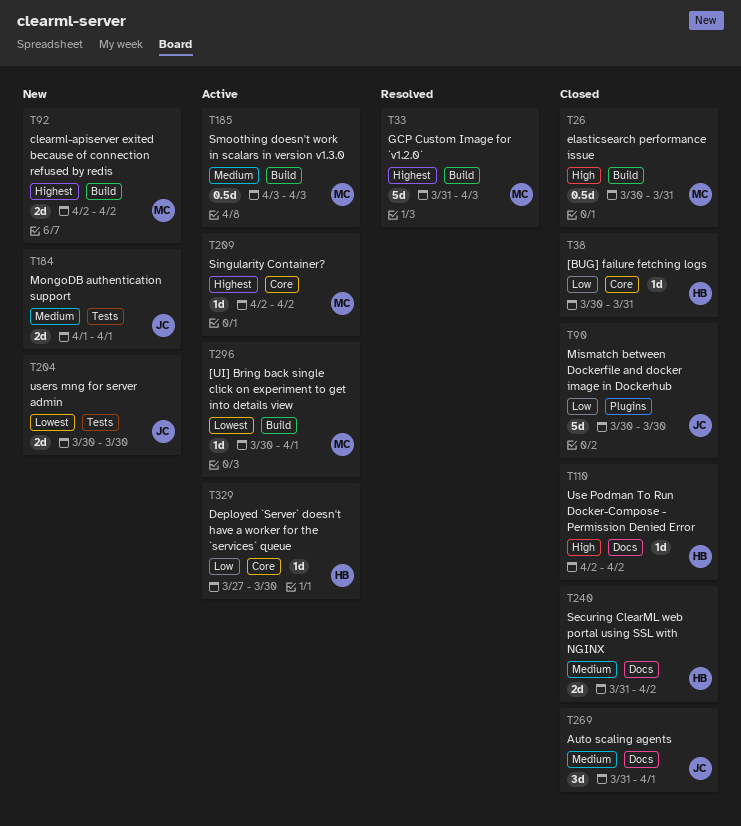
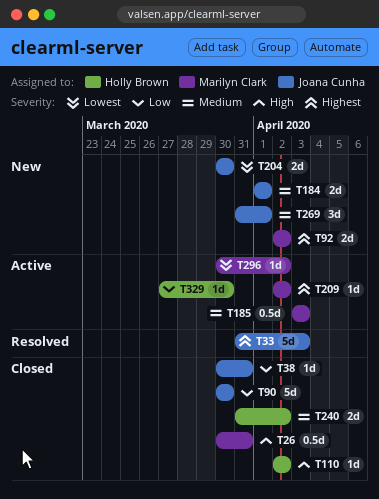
T33, owner: Marilyn Clark -> Joana Cunha
T38, owner: Holly Brown -> Joana Cunha
T269, status: Closed -> New
T296, due: Apr 1 -> Apr 2

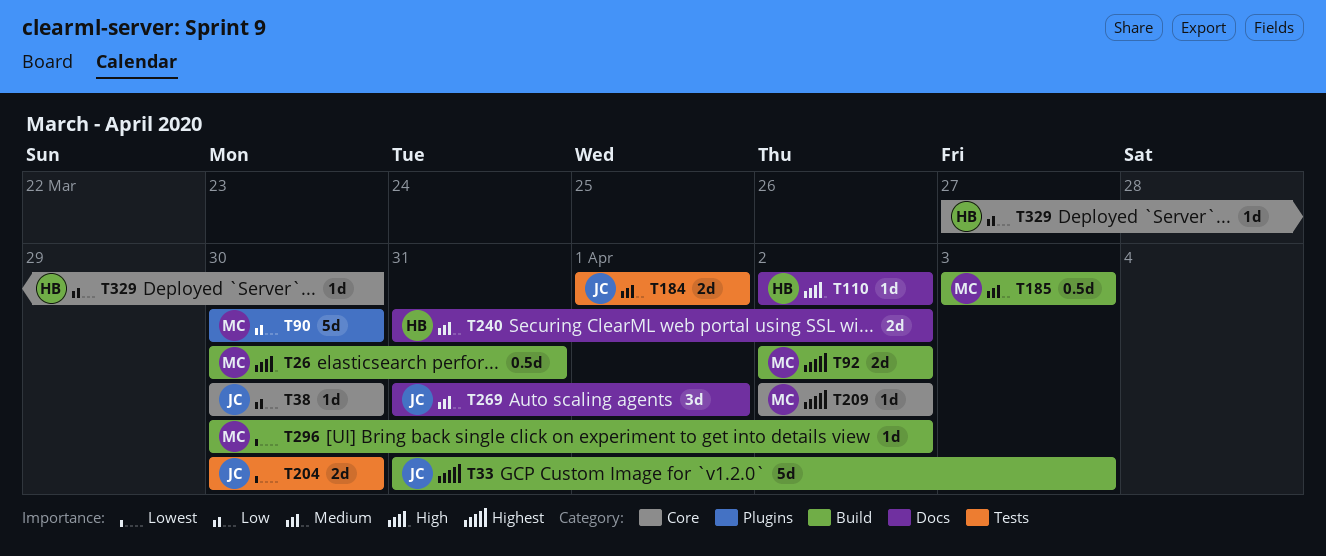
T38, due: Mar 31 -> Mar 30
T90, owner: Joana Cunha -> Marilyn Clark

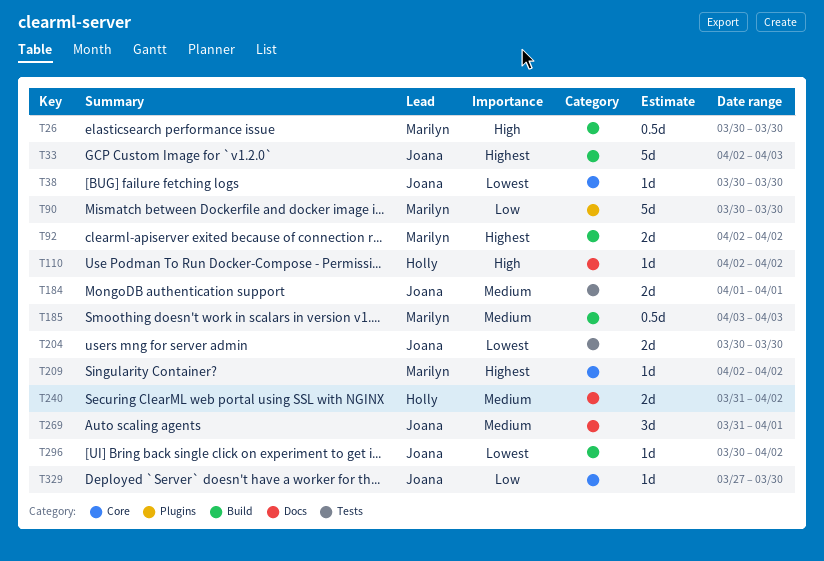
T26, due: Mar 31 -> Mar 30
T33, start: Mar 31 -> Apr 2
T38, priority: Low -> Lowest
T296, owner: Marilyn -> Joana
T329, owner: Holly -> Joana

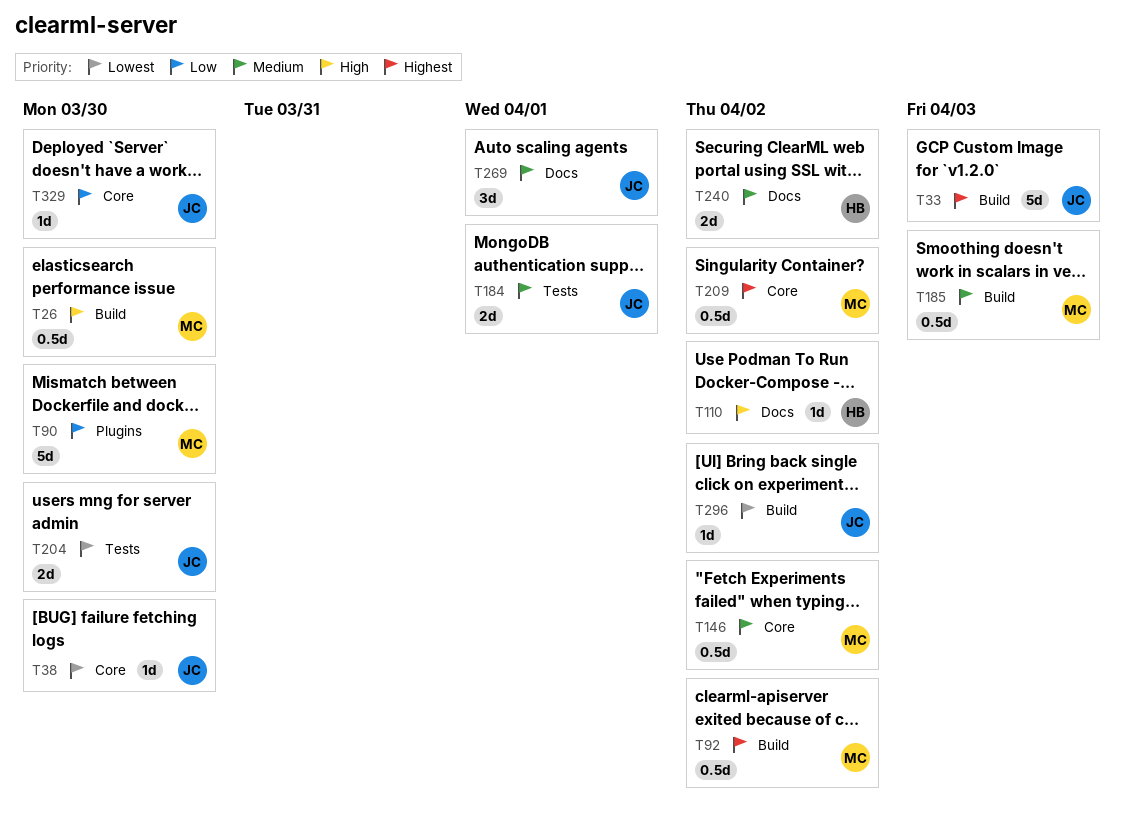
T92, estimate: 2d -> 0.5d
T146: none -> present
T209, estimate: 1d -> 0.5d

